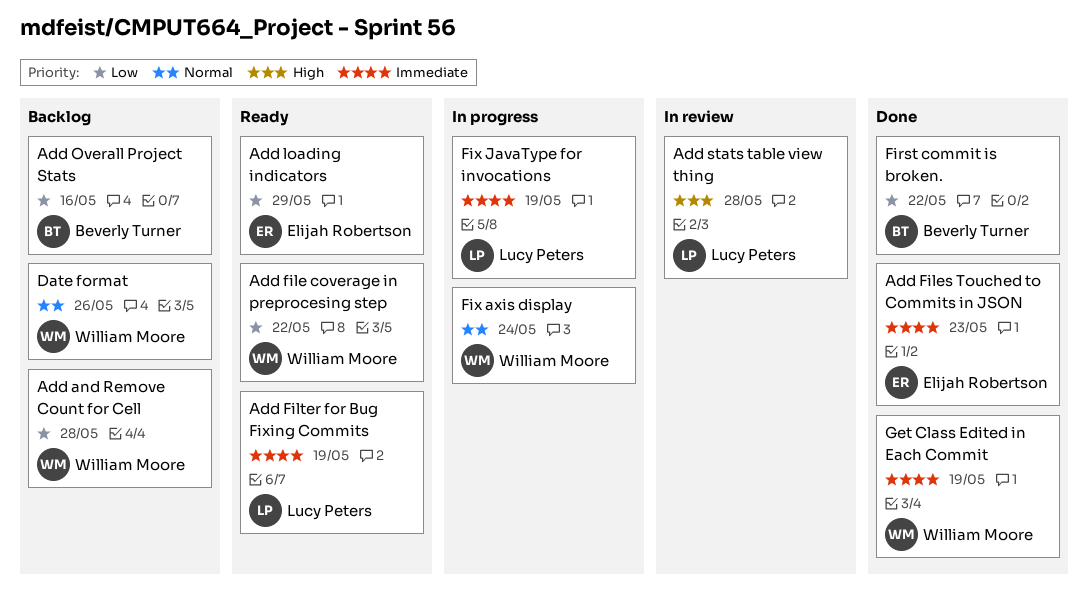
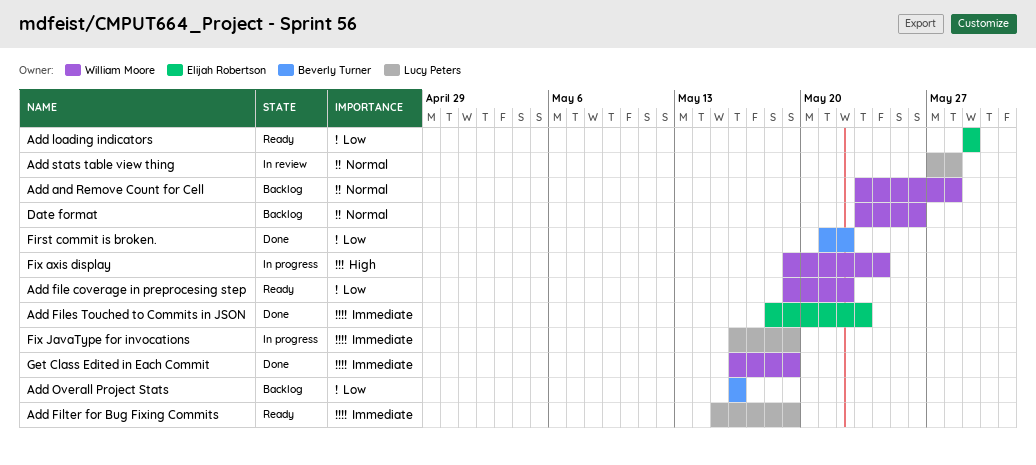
Add and Remove Count for Cell, priority: Low -> Normal
Add stats table view thing, priority: High -> Normal
Fix axis display, priority: Normal -> High

